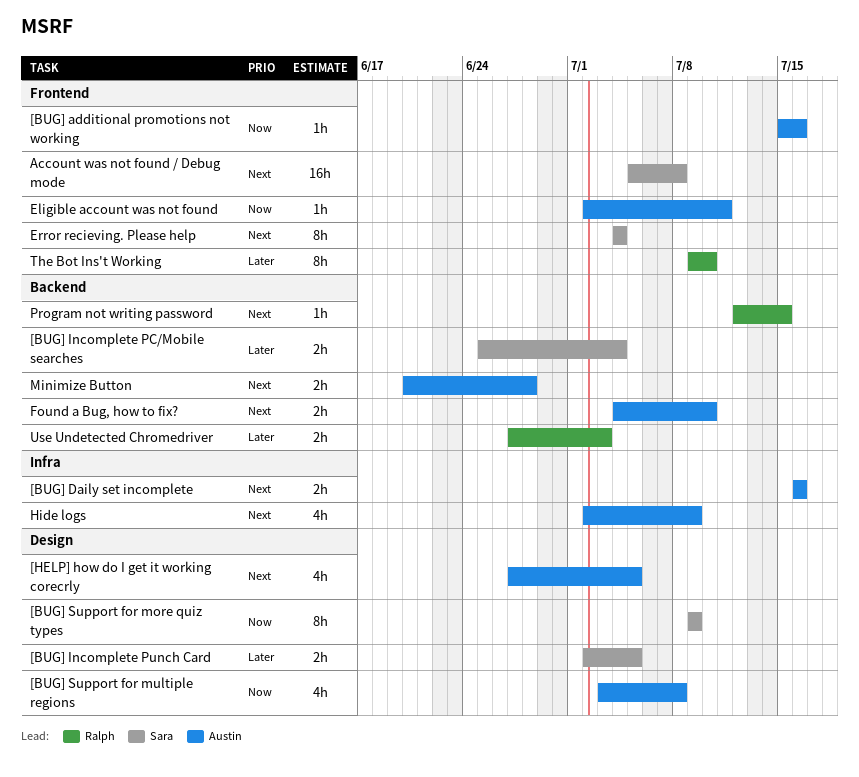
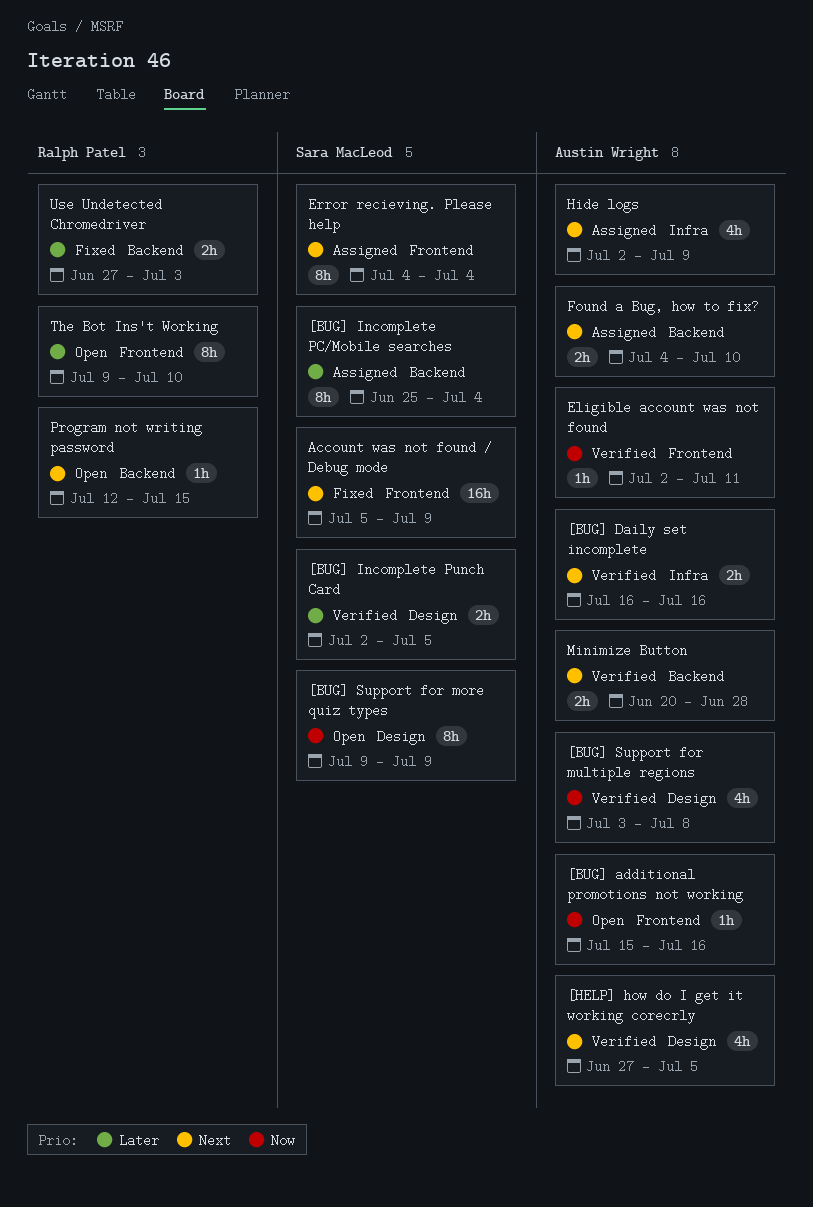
[BUG] Incomplete PC/Mobile searches, estimate: 2h -> 8h
Account was not found / Debug mode, due: Jul 8 -> Jul 9

